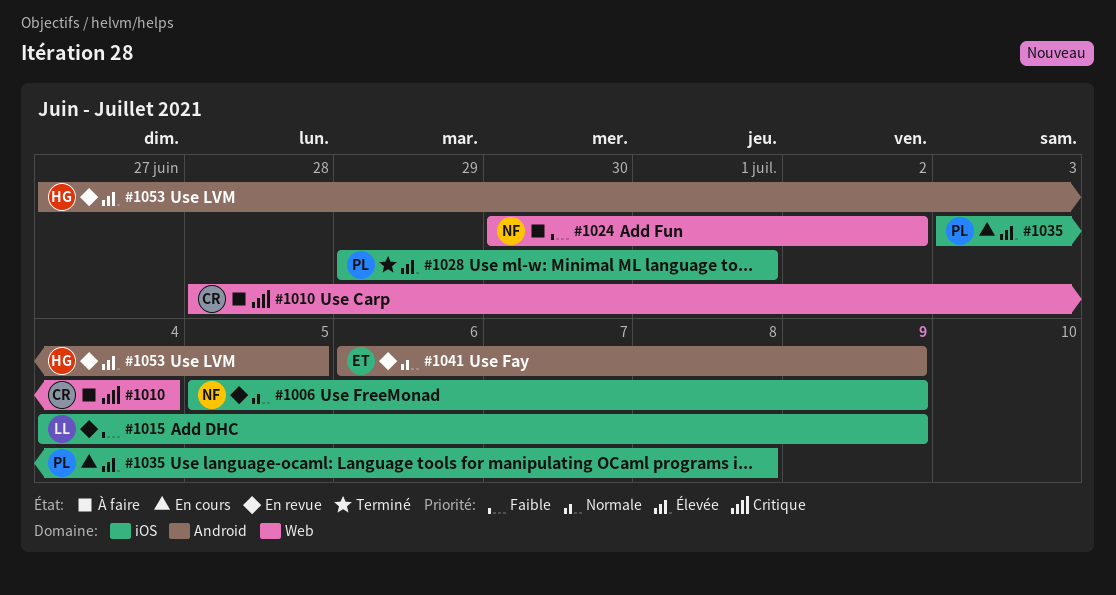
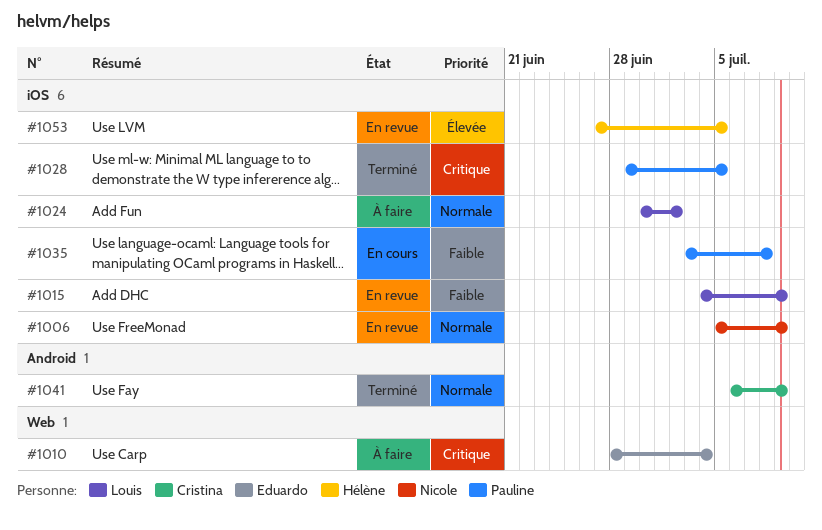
#1010, owner: Cristina -> Eduardo
#1024, owner: Nicole -> Louis
#1024, priority: Faible -> Normale
#1024, label: Web -> iOS
#1028, priority: Élevée -> Critique
#1028, due: Jul 1 -> Jul 5
#1035, priority: Élevée -> Faible
#1041, status: En revue -> Terminé
#1041, owner: Eduardo -> Cristina
#1053, label: Android -> iOS

